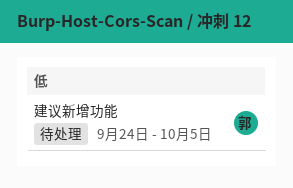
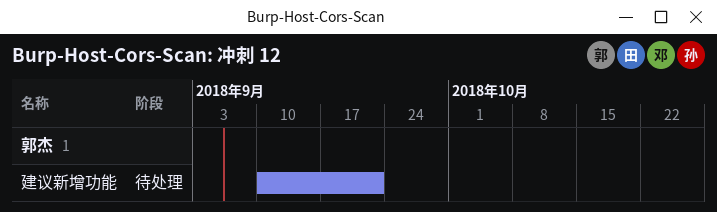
建议新增功能, start: Sep 24 -> Sep 10
建议新增功能, due: Oct 5 -> Sep 21

